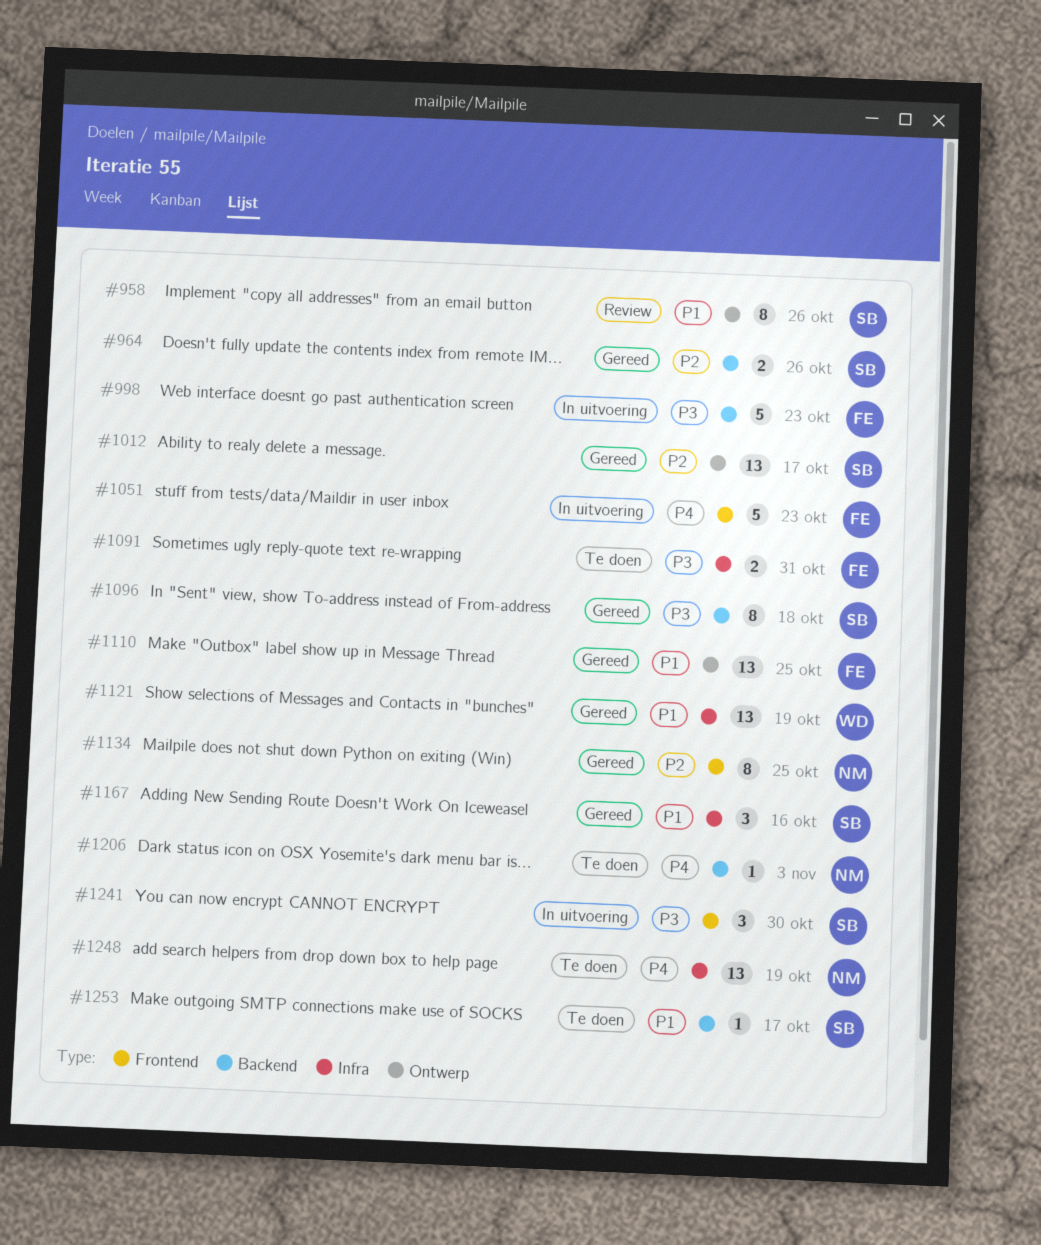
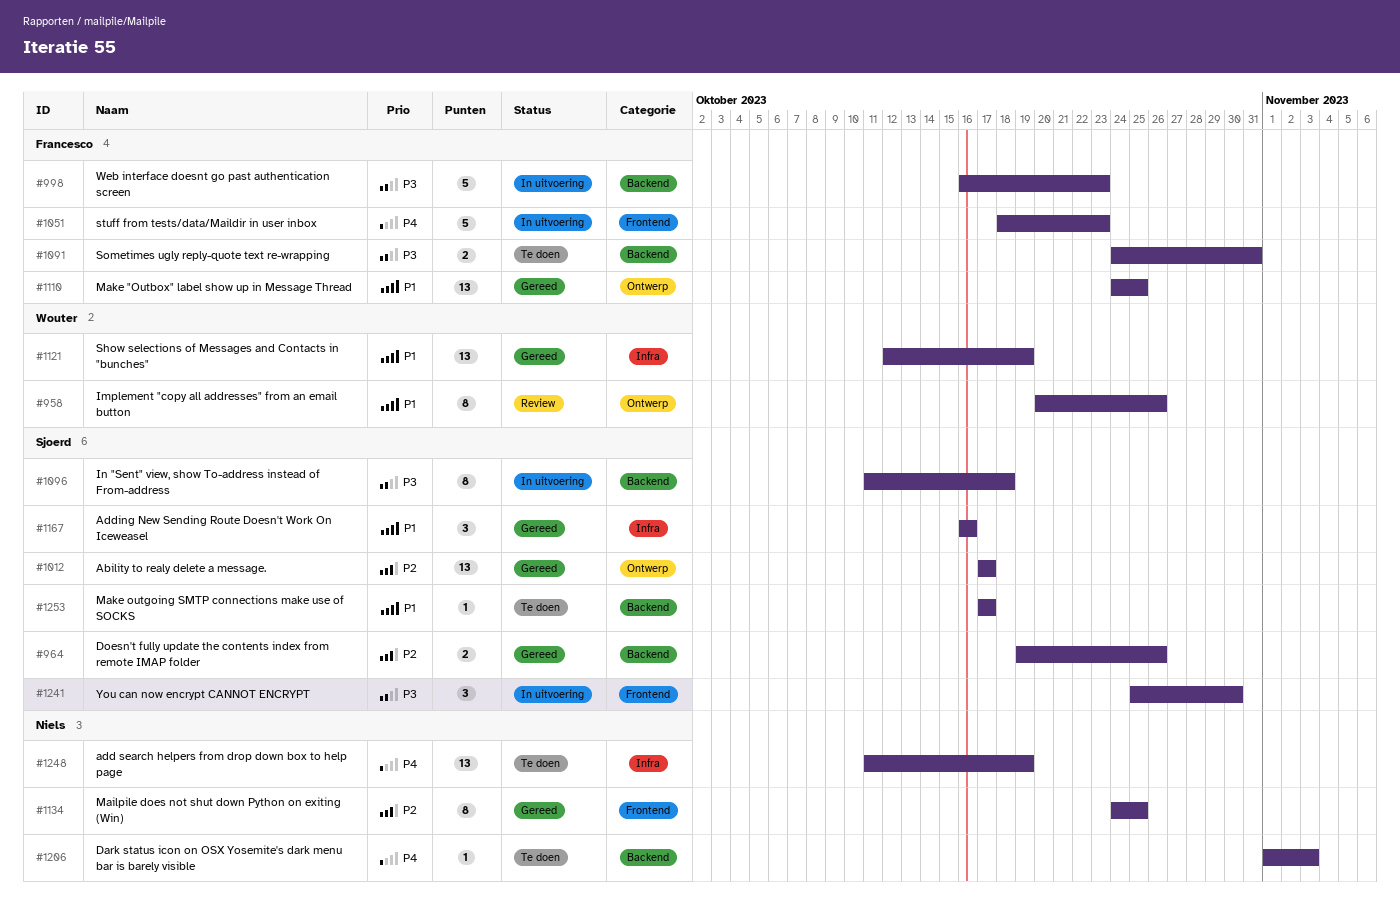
#958, owner: Sjoerd -> Wouter
#1091, label: Infra -> Backend
#1096, status: Gereed -> In uitvoering

